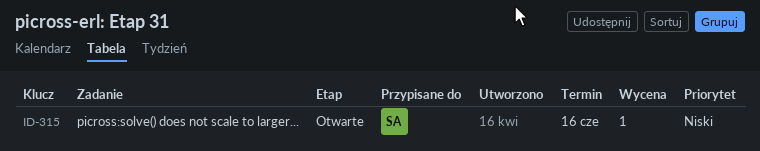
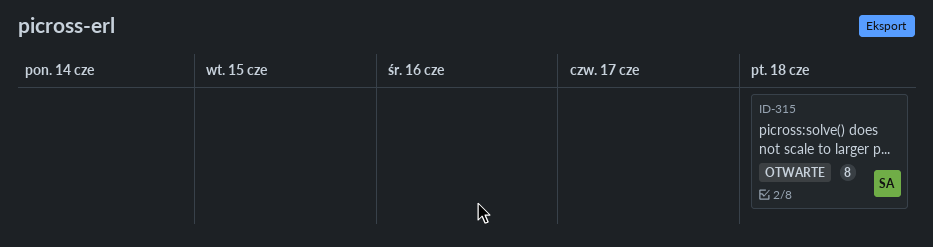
ID-315, estimate: 1 -> 8
ID-315, due: Jun 16 -> Jun 18

